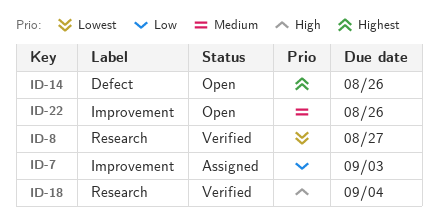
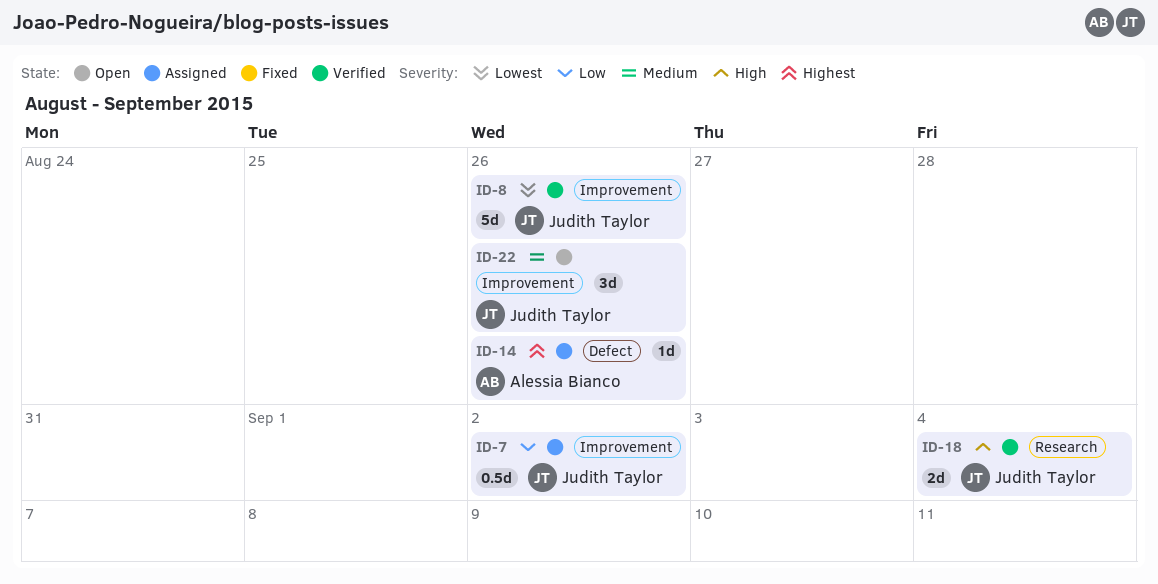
ID-7, due: Sep 3 -> Sep 2
ID-8, label: Research -> Improvement
ID-8, due: Aug 27 -> Aug 26
ID-14, status: Open -> Assigned

